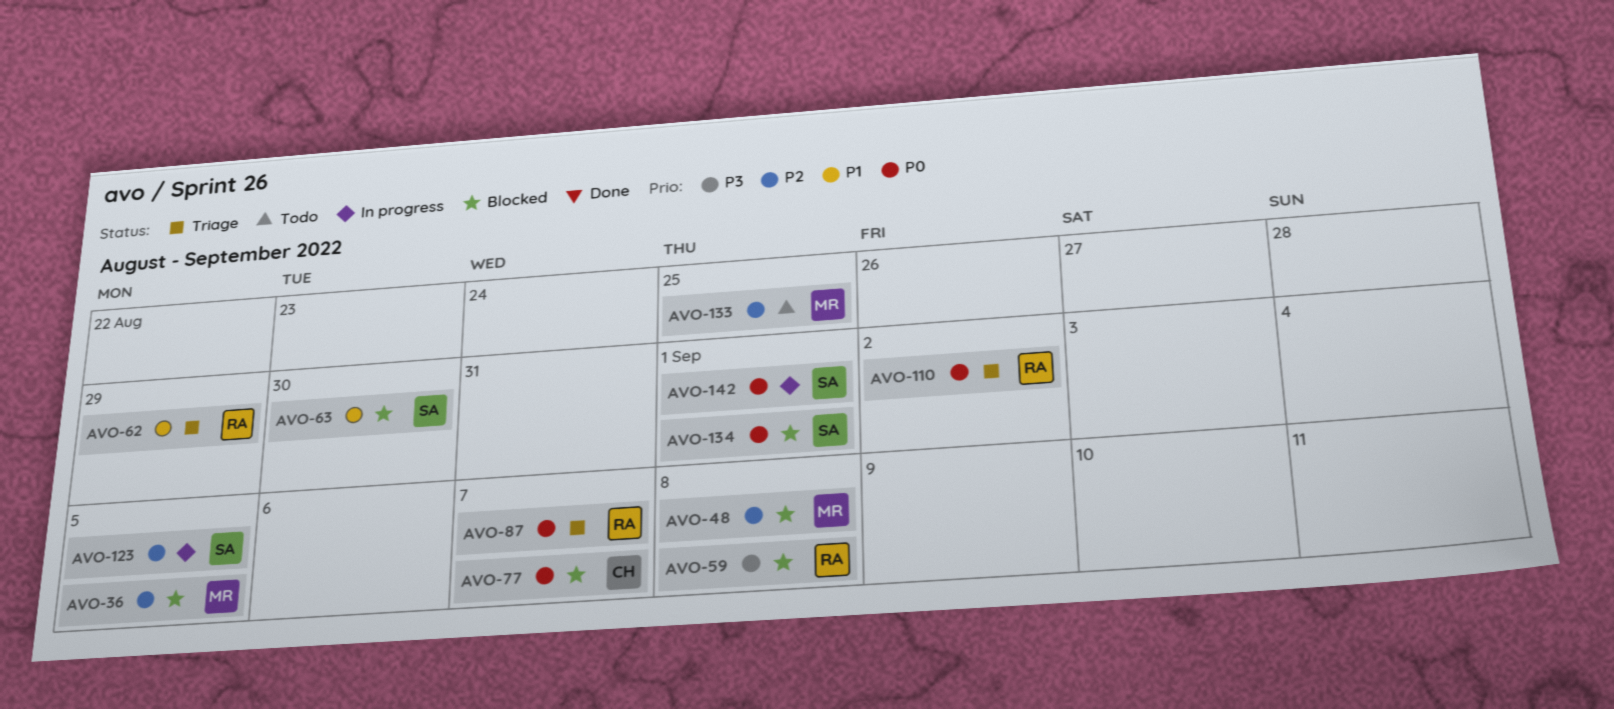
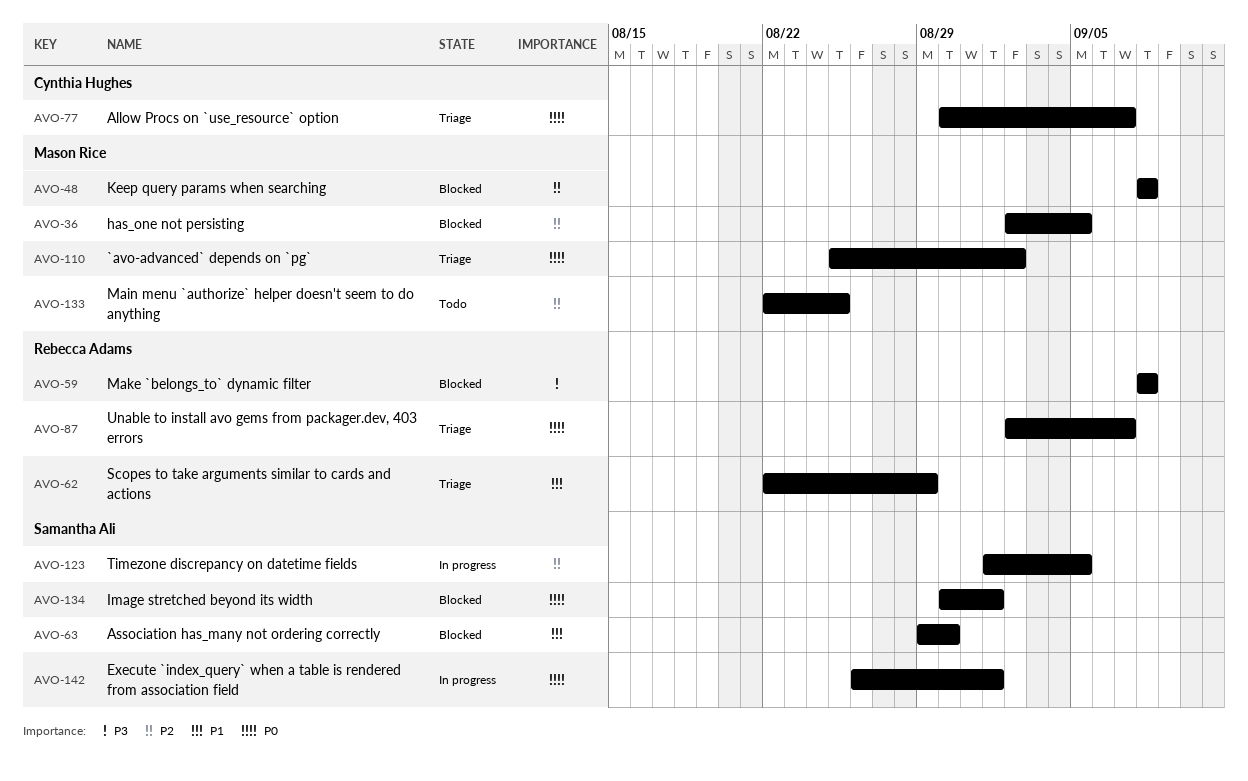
AVO-77, status: Blocked -> Triage
AVO-110, owner: Rebecca Adams -> Mason Rice

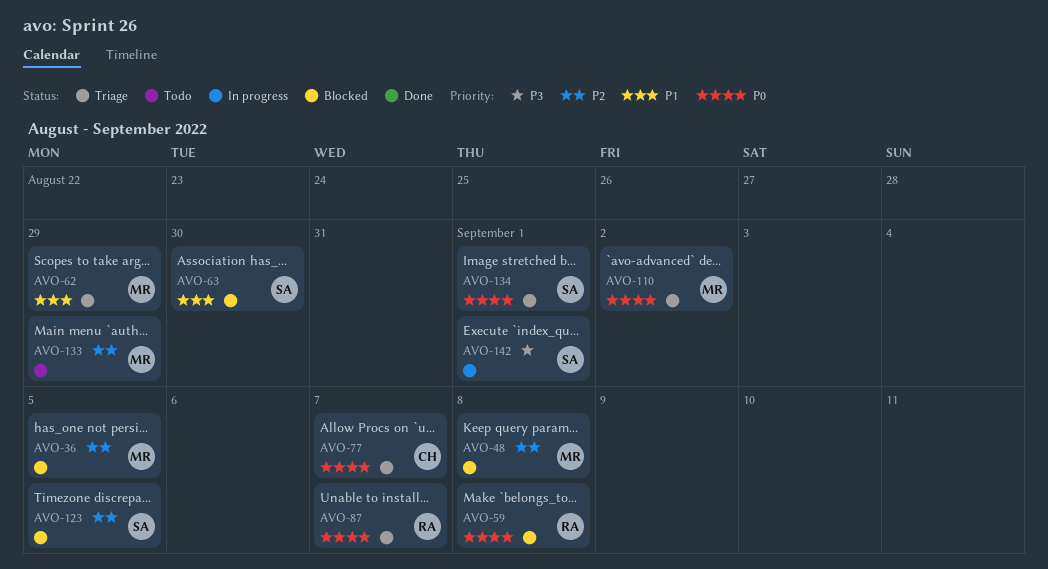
AVO-59, priority: P3 -> P0
AVO-62, owner: Rebecca Adams -> Mason Rice
AVO-123, status: In progress -> Blocked
AVO-133, due: Aug 25 -> Aug 29
AVO-134, status: Blocked -> Triage
AVO-142, priority: P0 -> P3

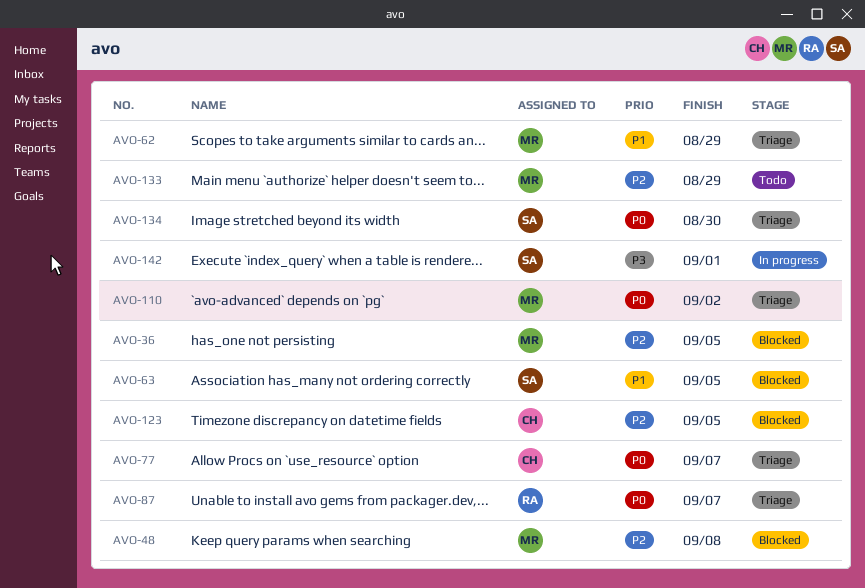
AVO-59: present -> none
AVO-63, due: Aug 30 -> Sep 5
AVO-123, owner: SA -> CH
AVO-134, due: Sep 1 -> Aug 30

